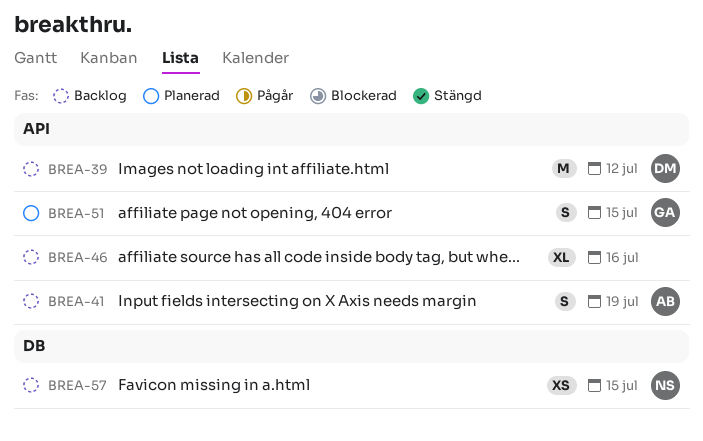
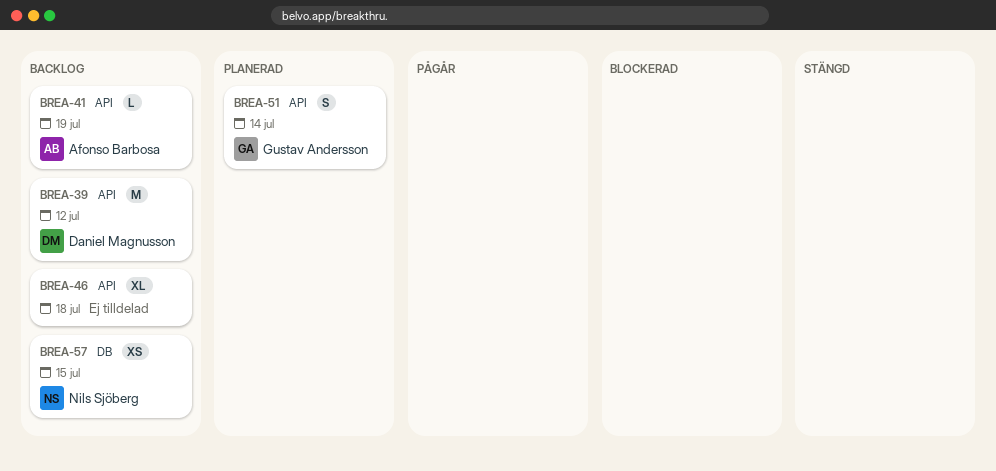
BREA-41, estimate: S -> L
BREA-46, due: Jul 16 -> Jul 18
BREA-51, due: Jul 15 -> Jul 14

